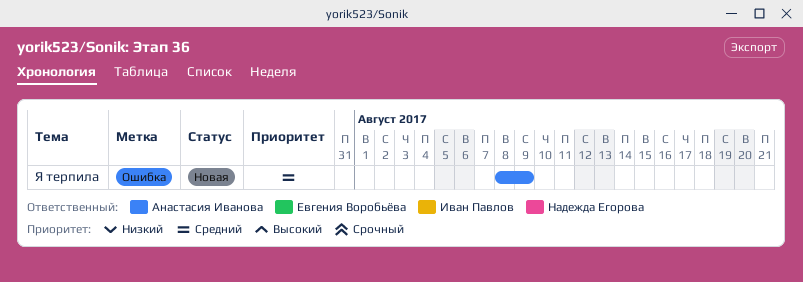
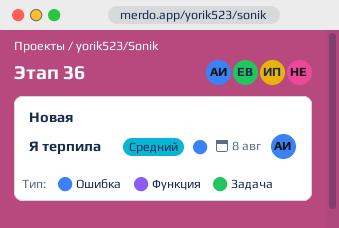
Я терпила, due: Aug 9 -> Aug 8

